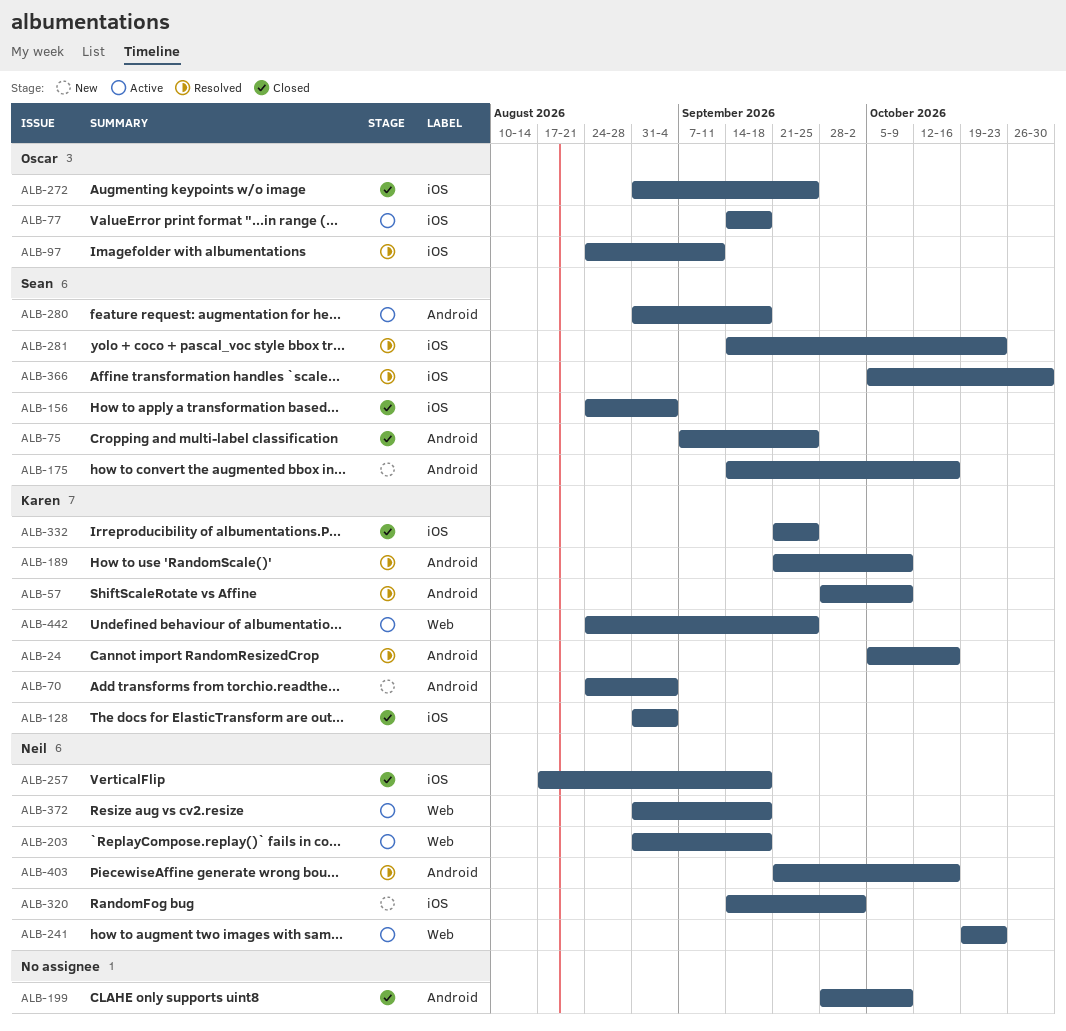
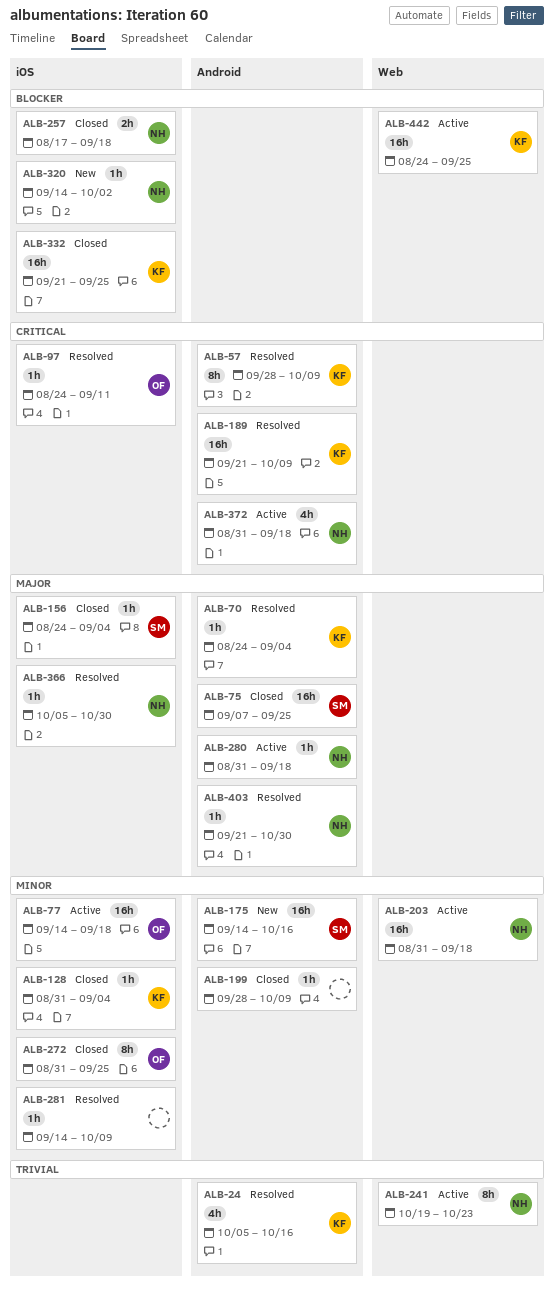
ALB-70, status: New -> Resolved
ALB-280, owner: Sean -> Neil
ALB-281, owner: Sean -> none
ALB-281, due: Oct 23 -> Oct 9
ALB-366, owner: Sean -> Neil
ALB-372, label: Web -> Android
ALB-403, due: Oct 16 -> Oct 30

